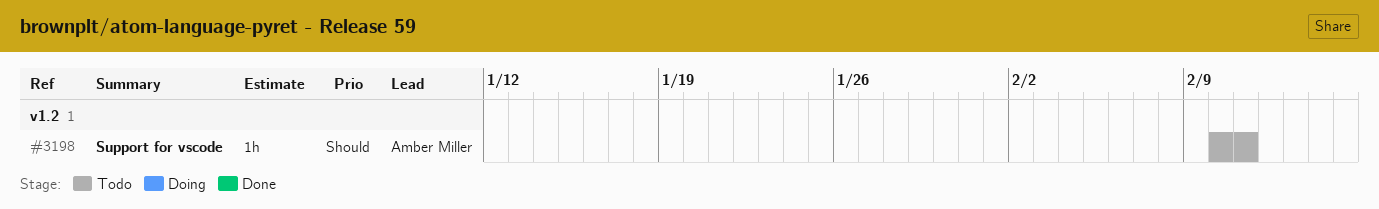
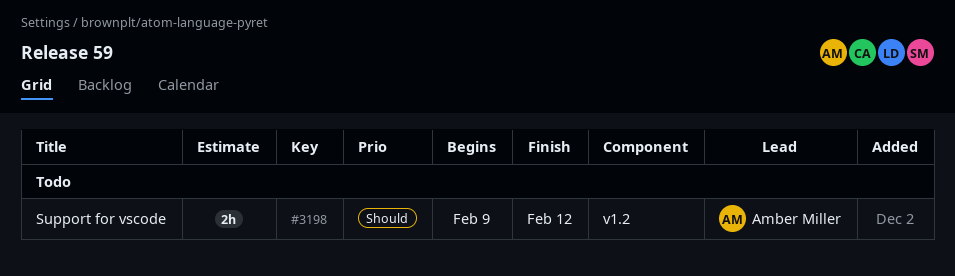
#3198, estimate: 1h -> 2h
#3198, start: Feb 10 -> Feb 9
#3198, due: Feb 11 -> Feb 12

